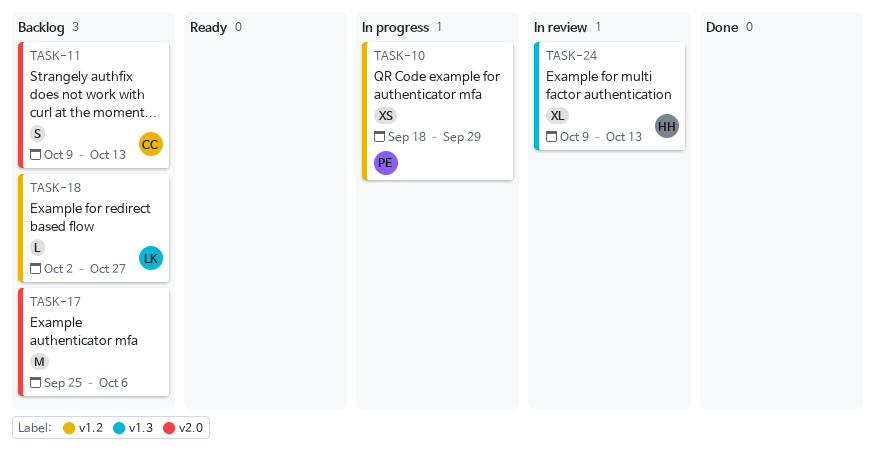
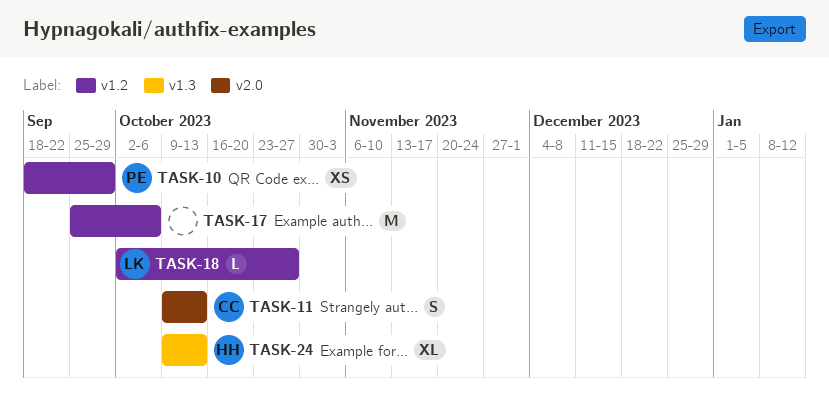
TASK-17, label: v2.0 -> v1.2

